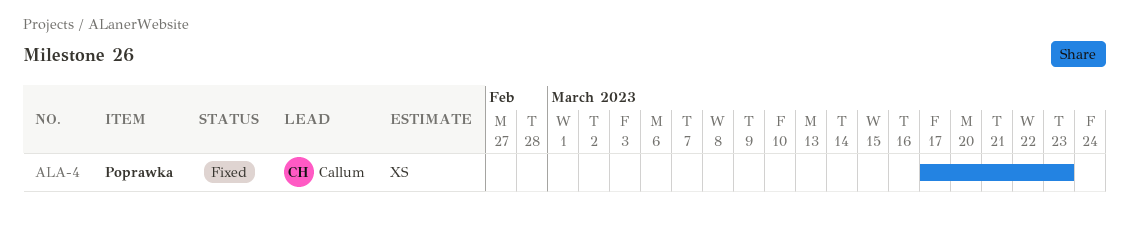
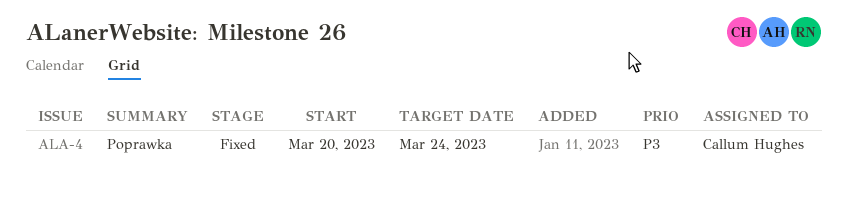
ALA-4, start: Mar 17 -> Mar 20
ALA-4, due: Mar 23 -> Mar 24

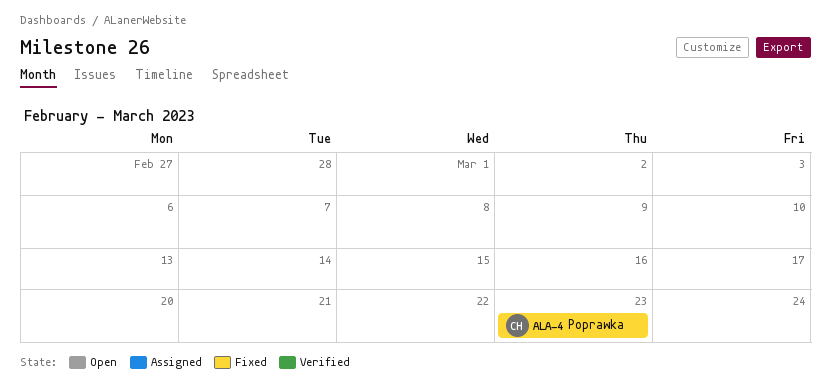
ALA-4, start: Mar 20 -> Mar 23
ALA-4, due: Mar 24 -> Mar 23

